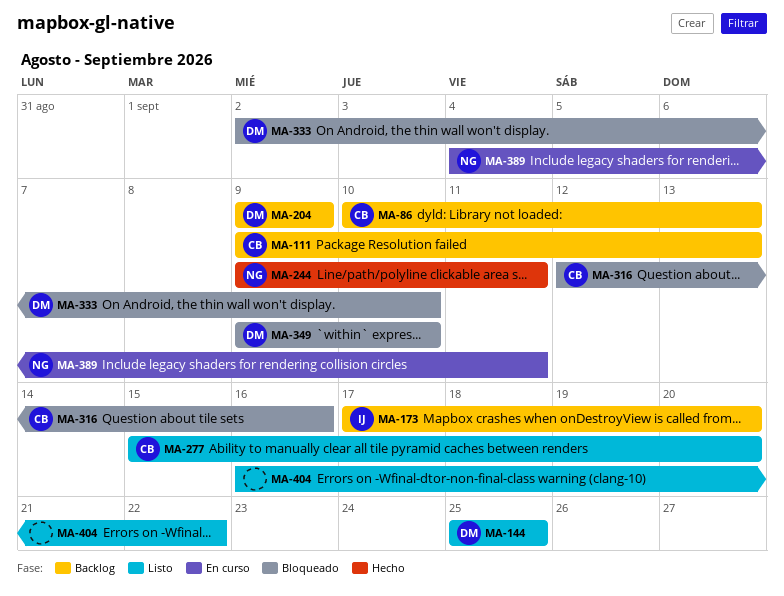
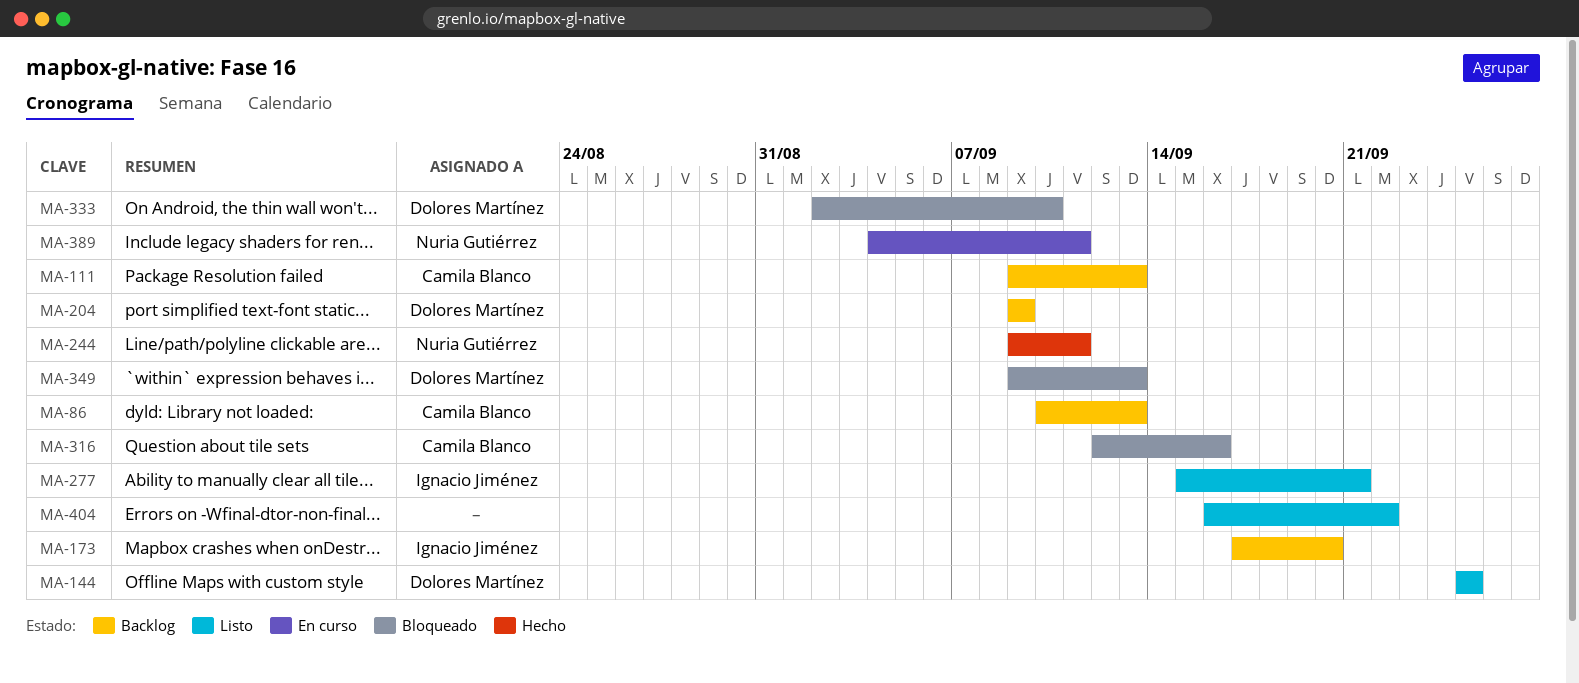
MA-277, owner: Camila Blanco -> Ignacio Jiménez
MA-277, due: Sep 20 -> Sep 21
MA-349, due: Sep 10 -> Sep 13

